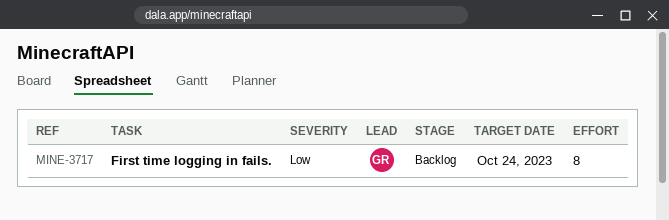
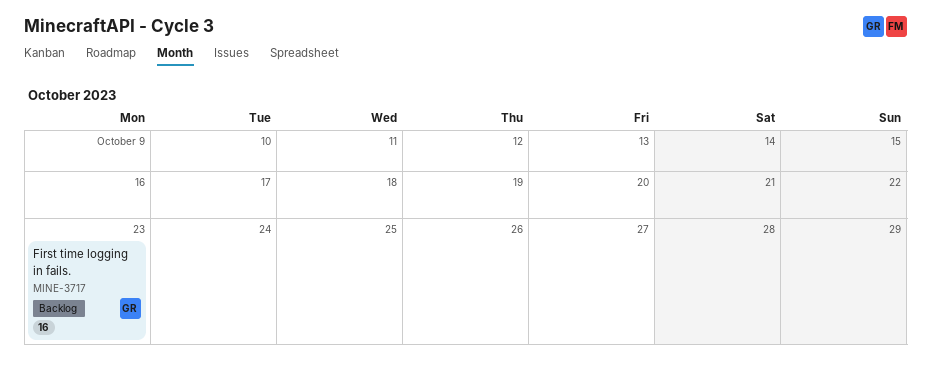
MINE-3717, estimate: 8 -> 16
MINE-3717, due: Oct 24 -> Oct 23

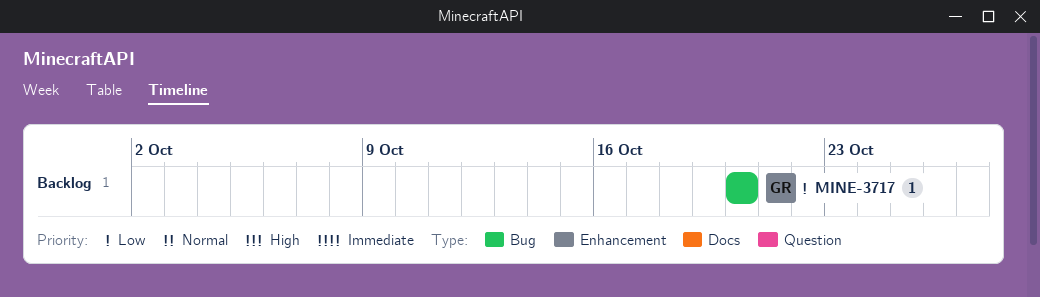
MINE-3717, estimate: 16 -> 1
MINE-3717, due: Oct 23 -> Oct 20

